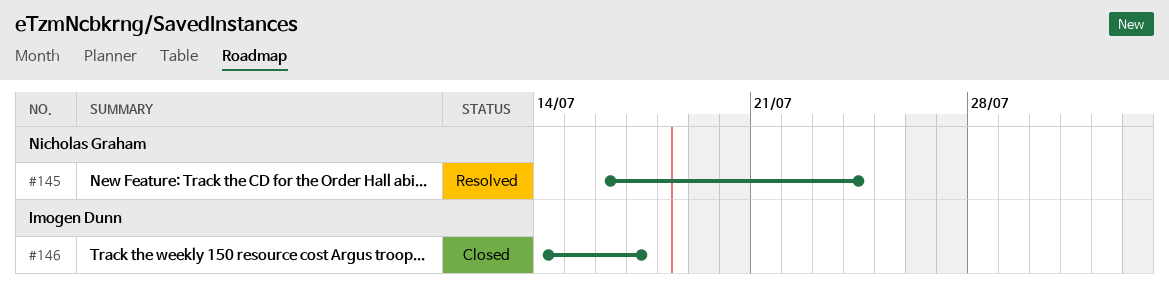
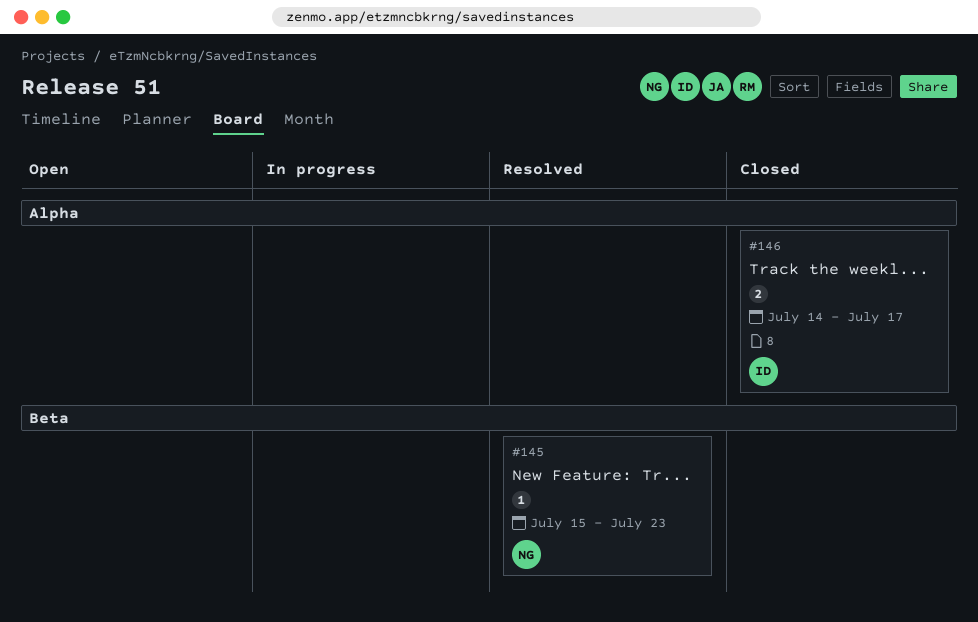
#145, start: Jul 16 -> Jul 15
#145, due: Jul 24 -> Jul 23

